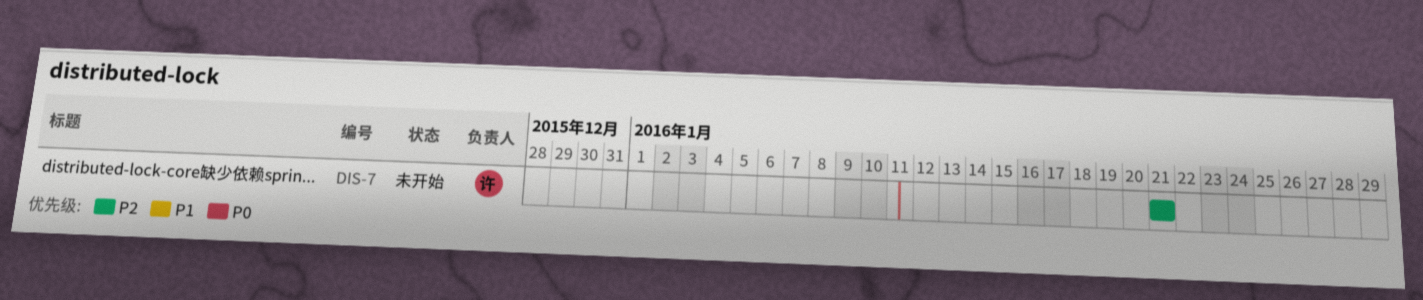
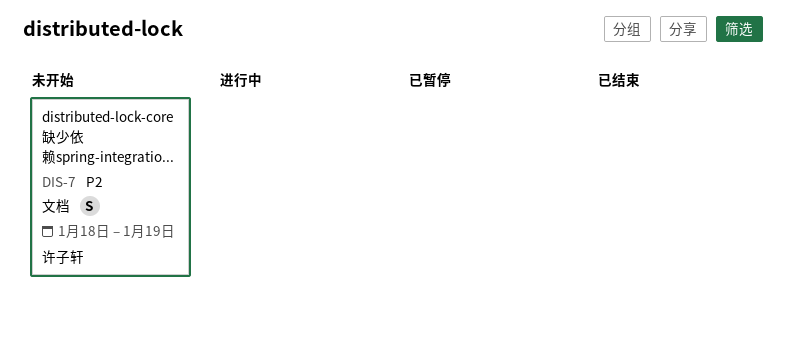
DIS-7, start: Jan 21 -> Jan 18
DIS-7, due: Jan 21 -> Jan 19

